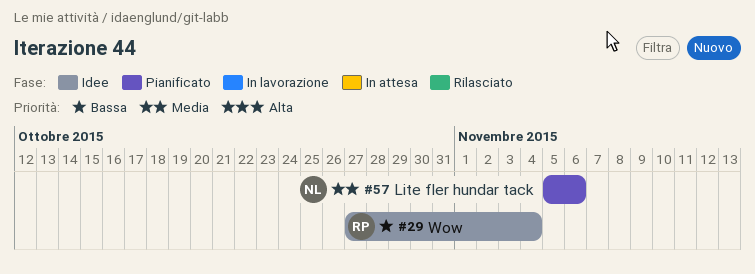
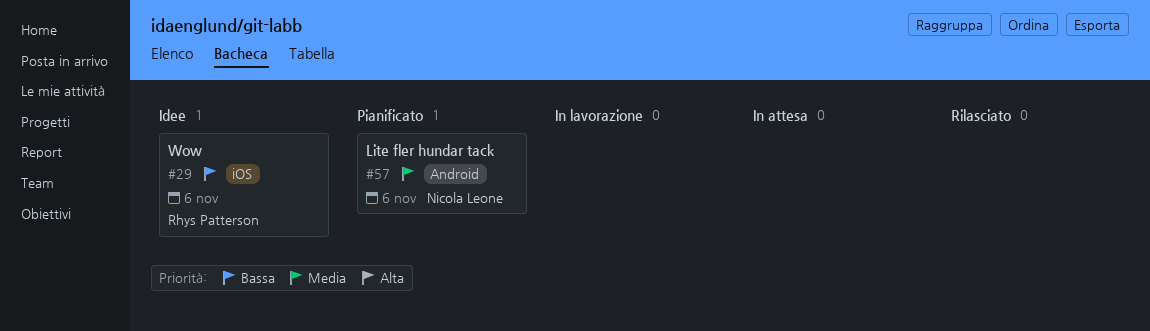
#29, due: Nov 4 -> Nov 6

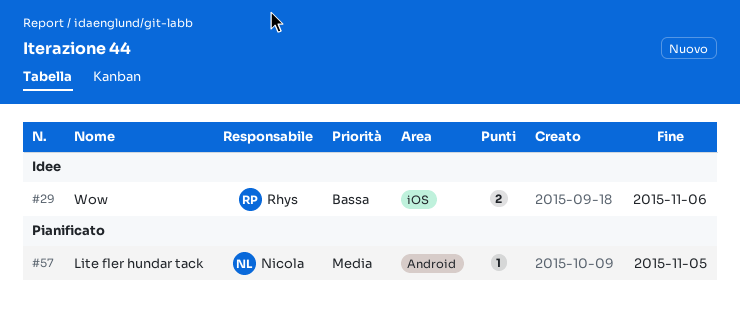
#57, due: Nov 6 -> Nov 5

